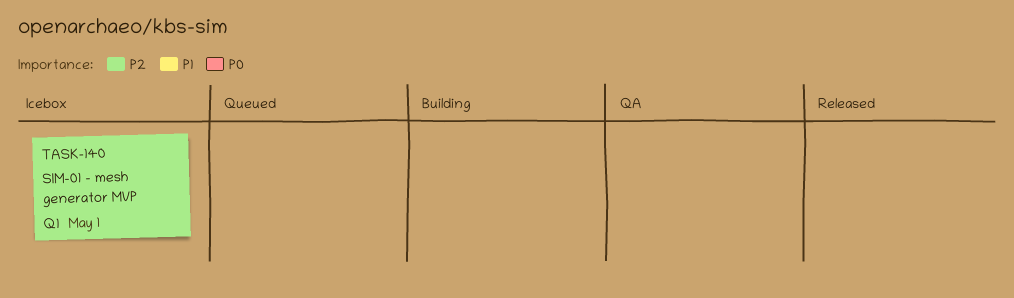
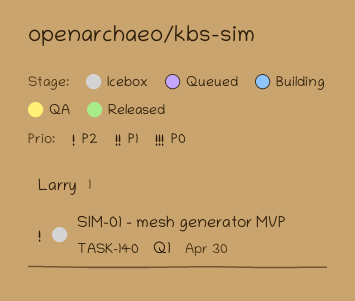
TASK-140, due: May 1 -> Apr 30

